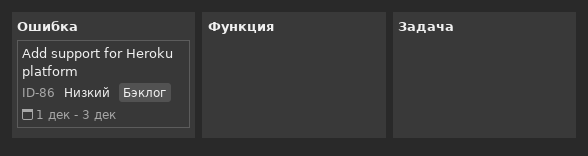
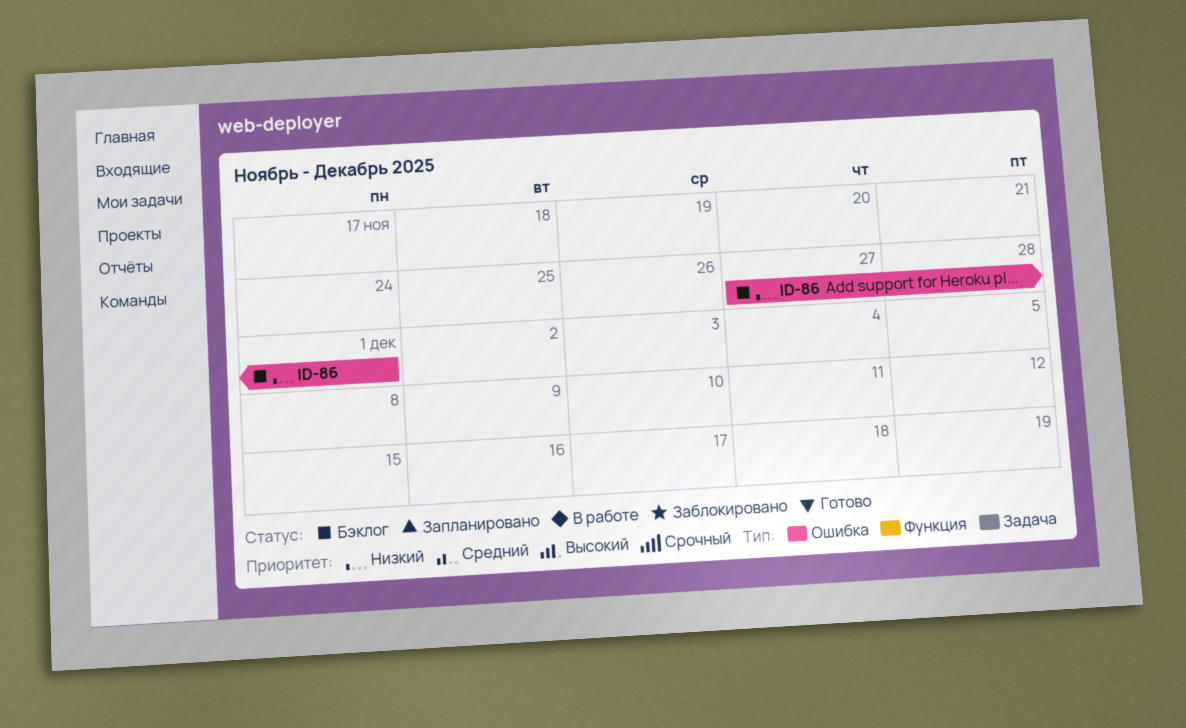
ID-86, start: Dec 1 -> Nov 27
ID-86, due: Dec 3 -> Dec 1

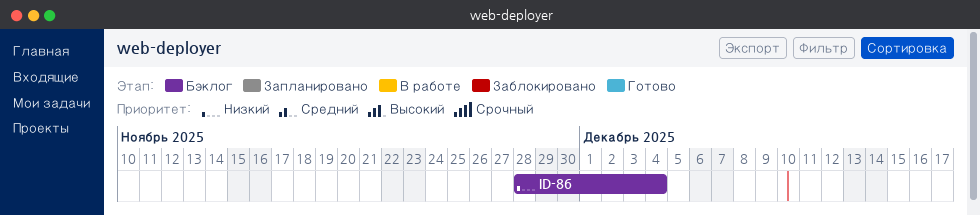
ID-86, start: Nov 27 -> Nov 28
ID-86, due: Dec 1 -> Dec 4

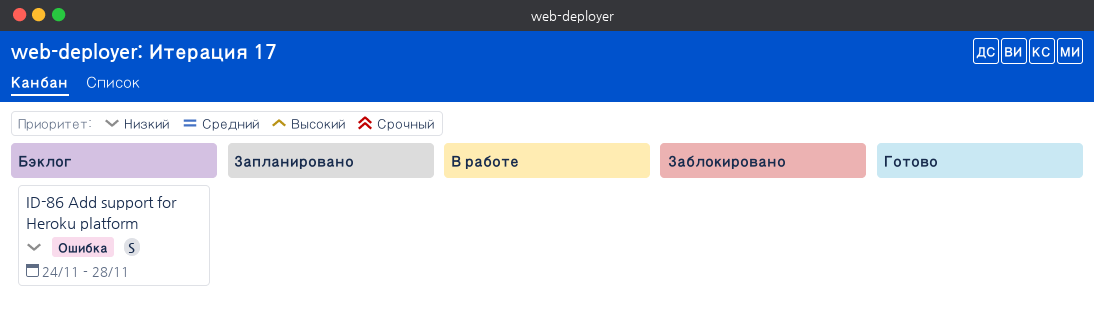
ID-86, start: Nov 28 -> Nov 24
ID-86, due: Dec 4 -> Nov 28

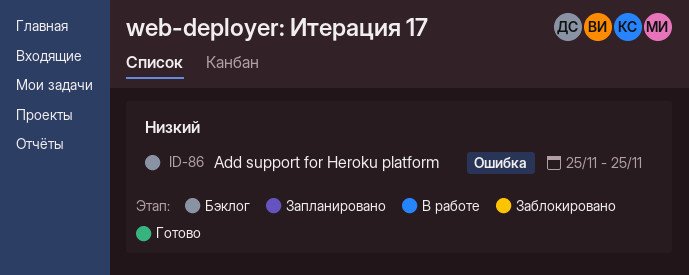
ID-86, start: Nov 24 -> Nov 25
ID-86, due: Nov 28 -> Nov 25

